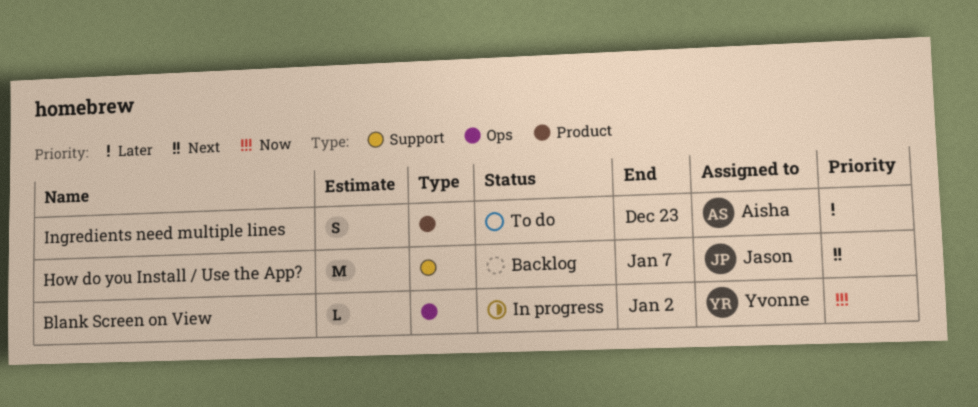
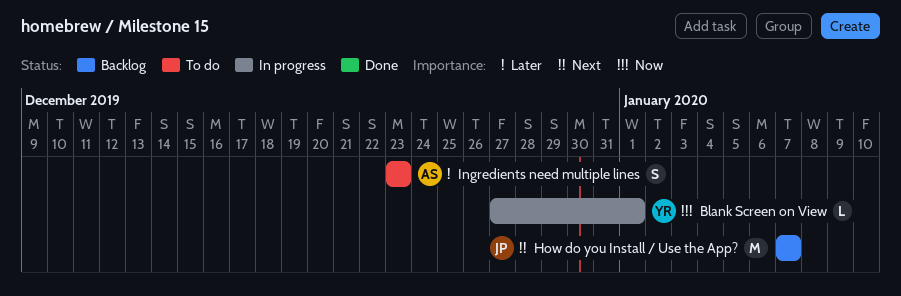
Blank Screen on View, due: Jan 2 -> Jan 1

